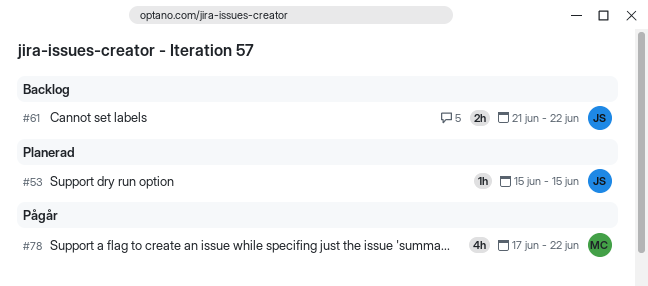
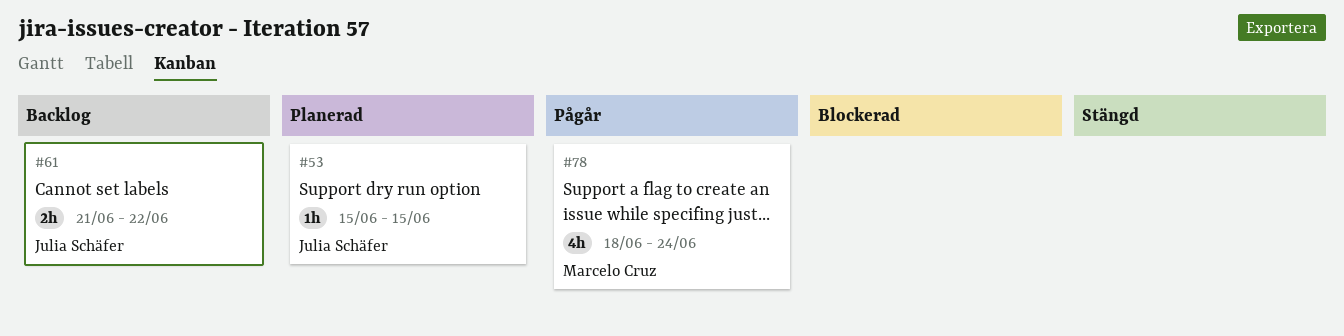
#78, start: Jun 17 -> Jun 18
#78, due: Jun 22 -> Jun 24

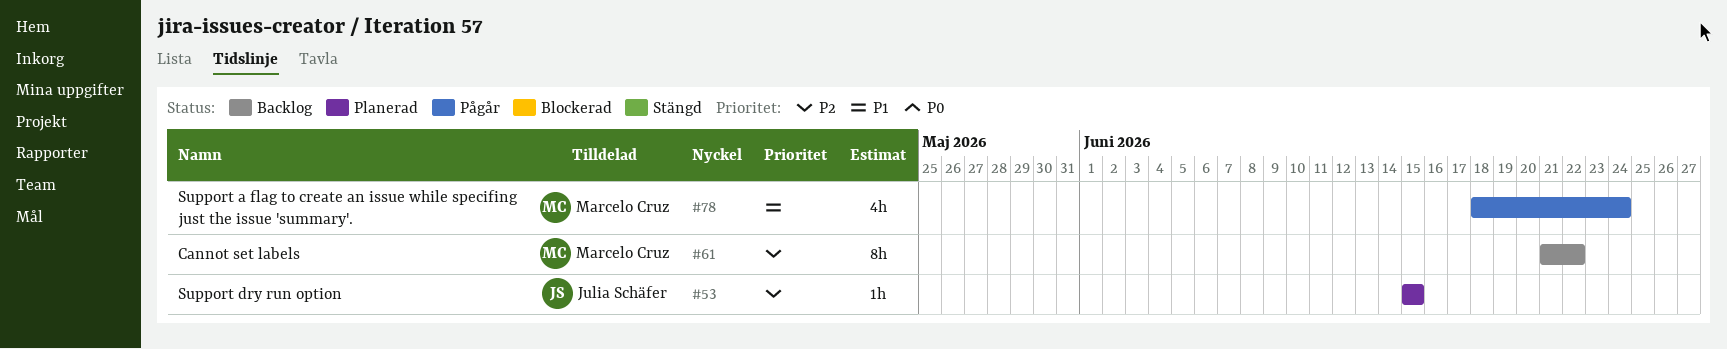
#61, owner: Julia Schäfer -> Marcelo Cruz
#61, estimate: 2h -> 8h

